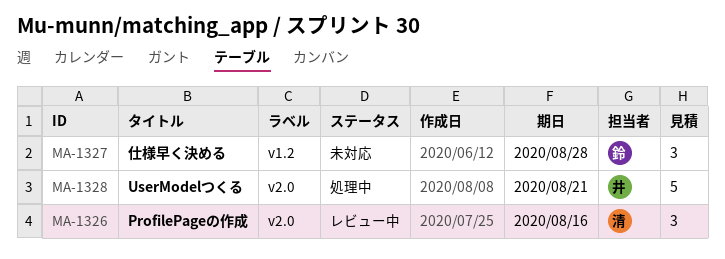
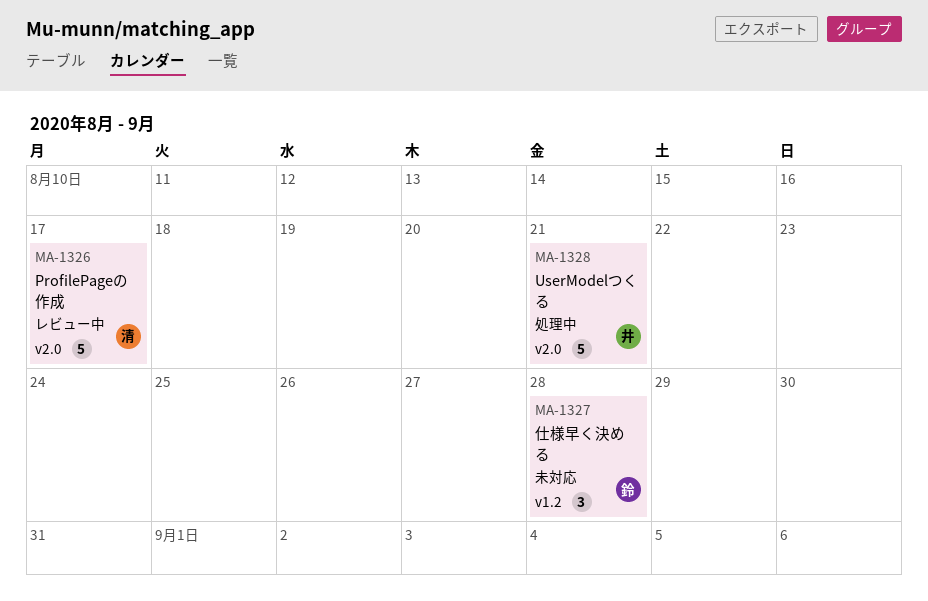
MA-1326, estimate: 3 -> 5
MA-1326, due: Aug 16 -> Aug 17

